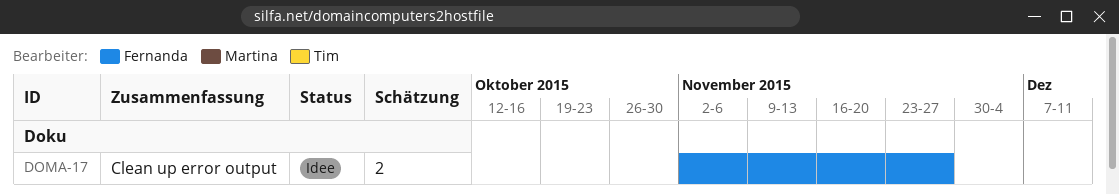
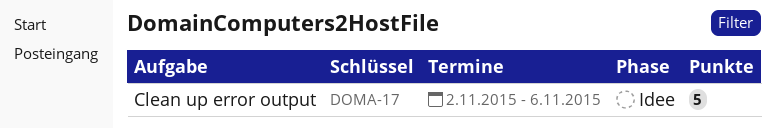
DOMA-17, estimate: 2 -> 5
DOMA-17, due: Nov 27 -> Nov 6

